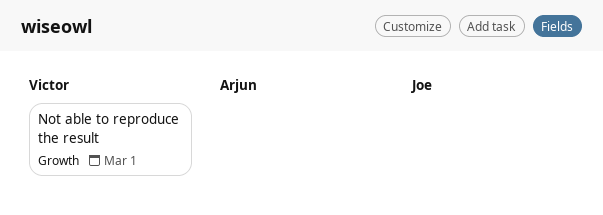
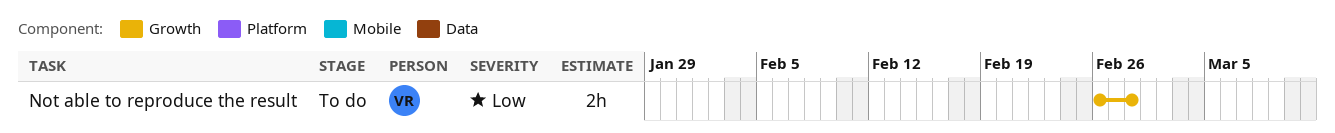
Not able to reproduce the result, due: Mar 1 -> Feb 28

